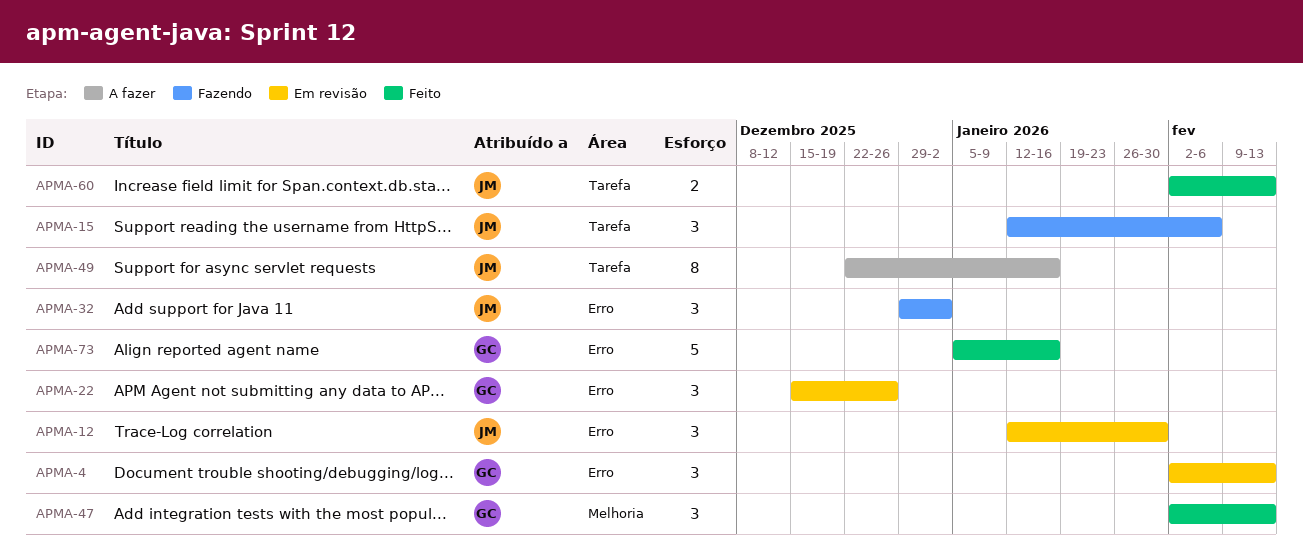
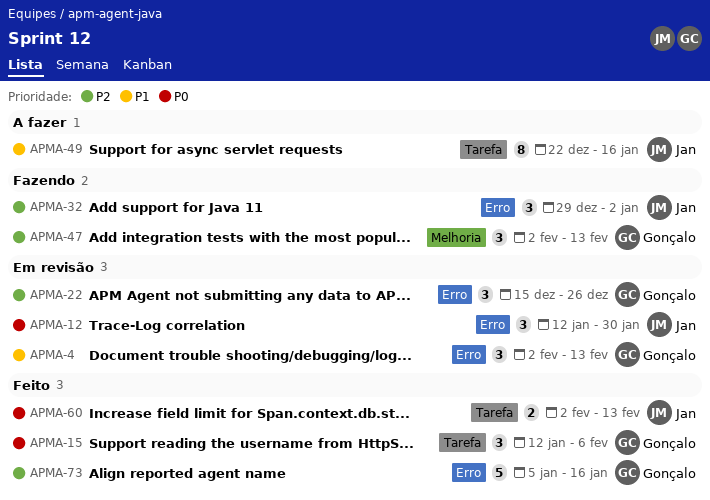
APMA-15, status: Fazendo -> Feito
APMA-15, owner: Jan -> Gonçalo
APMA-47, status: Feito -> Fazendo

